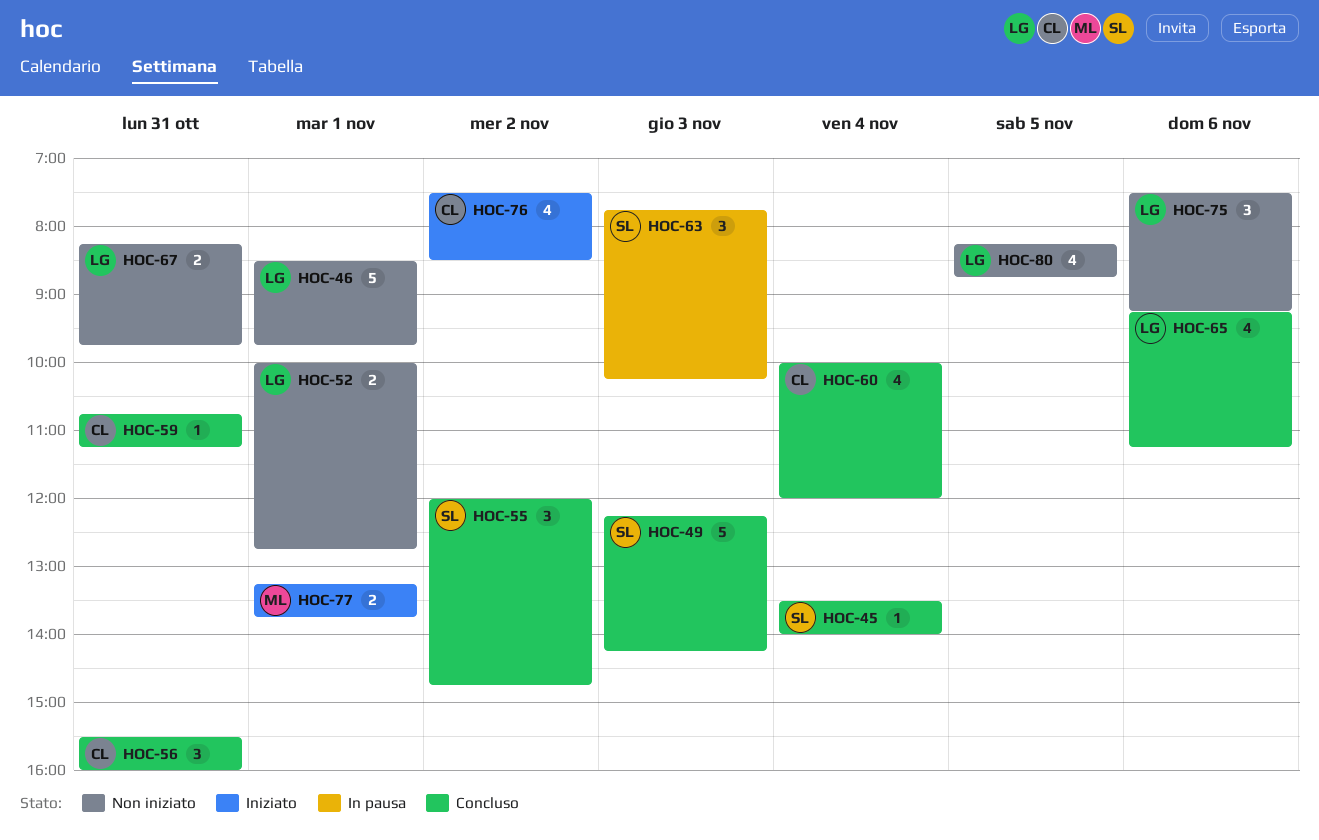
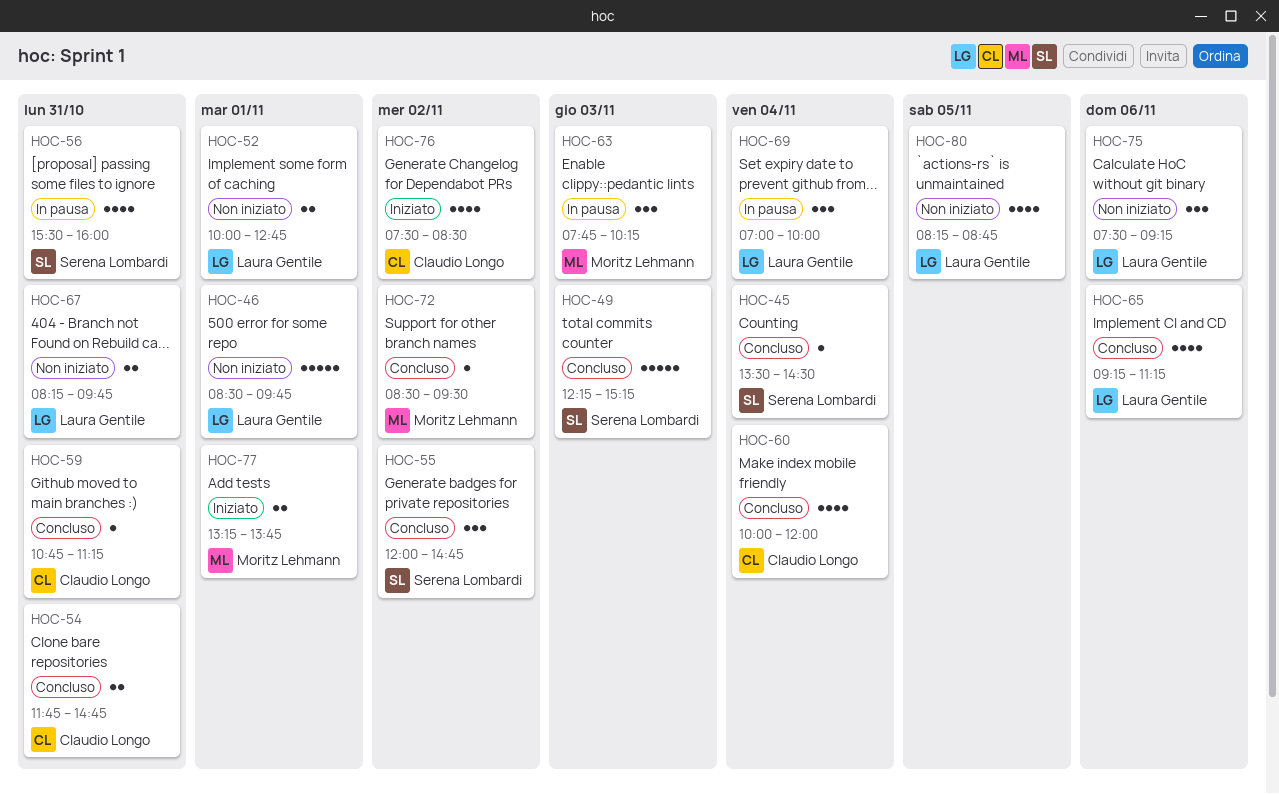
HOC-45, ends: 14:00 -> 14:30
HOC-49, ends: 14:15 -> 15:15
HOC-54: none -> present
HOC-56, status: Concluso -> In pausa
HOC-56, owner: Claudio Longo -> Serena Lombardi
HOC-56, estimate: 3 -> 4
HOC-63, owner: Serena Lombardi -> Moritz Lehmann
HOC-69: none -> present
HOC-72: none -> present

